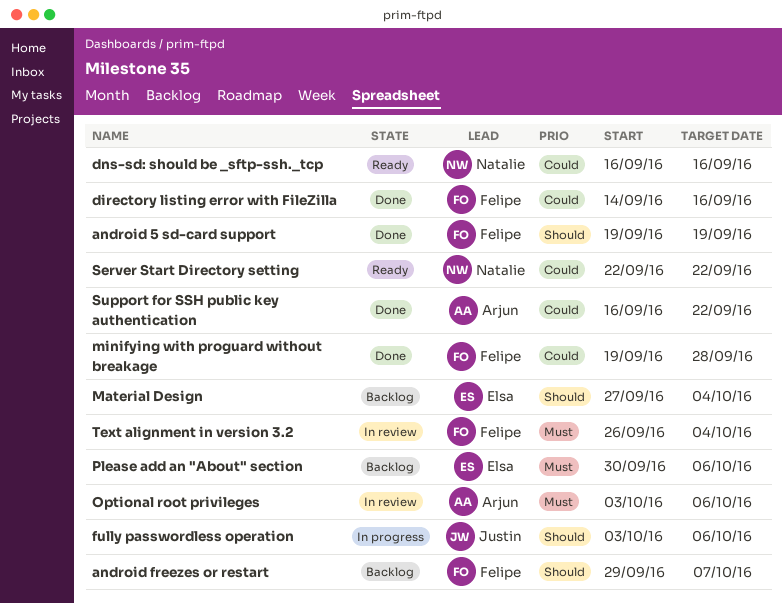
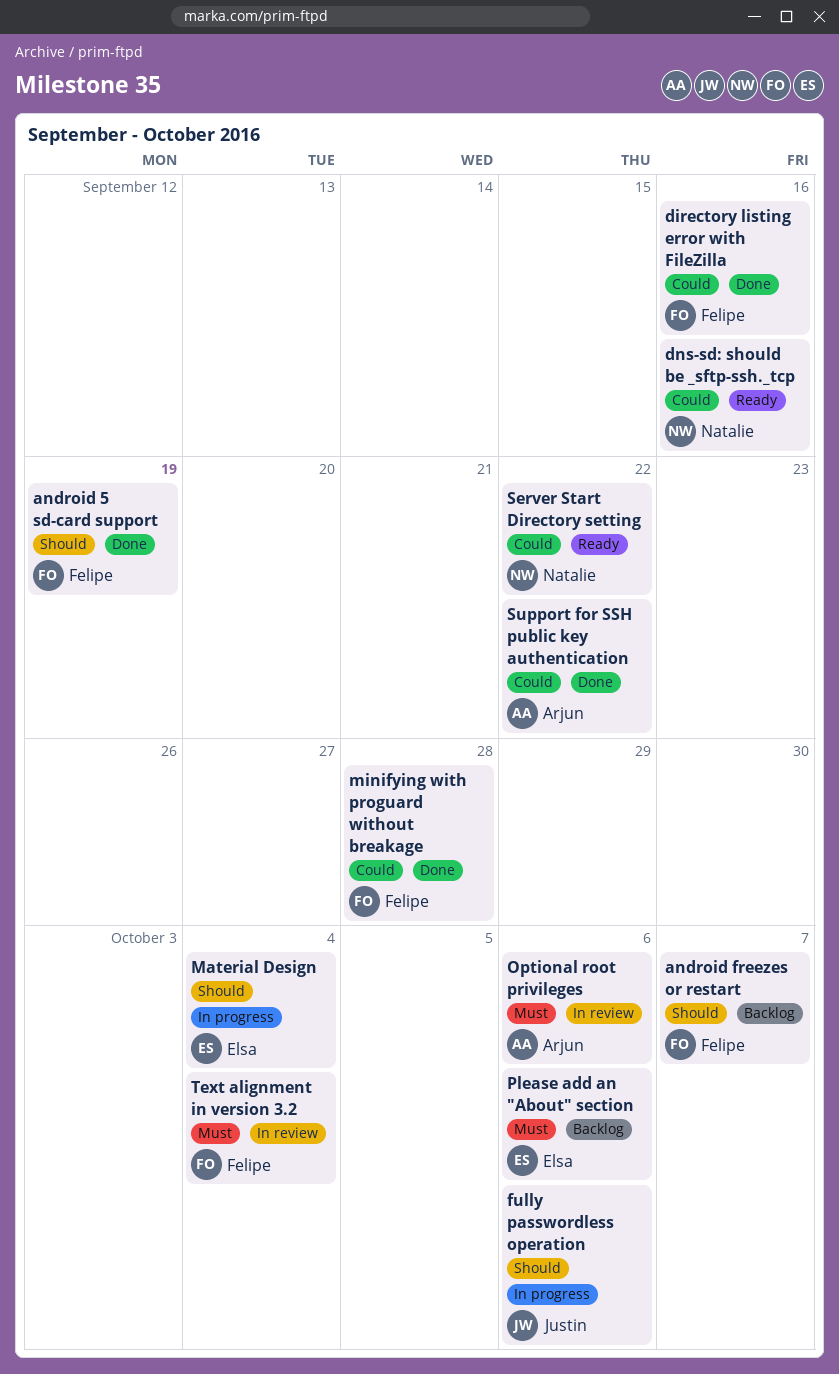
Material Design, status: Backlog -> In progress

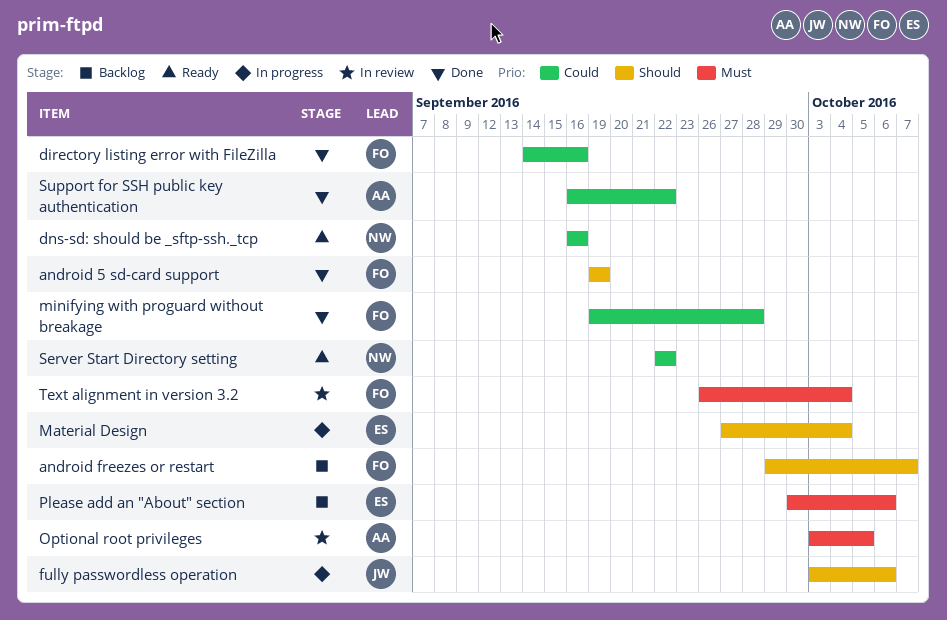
Optional root privileges, due: Oct 6 -> Oct 5

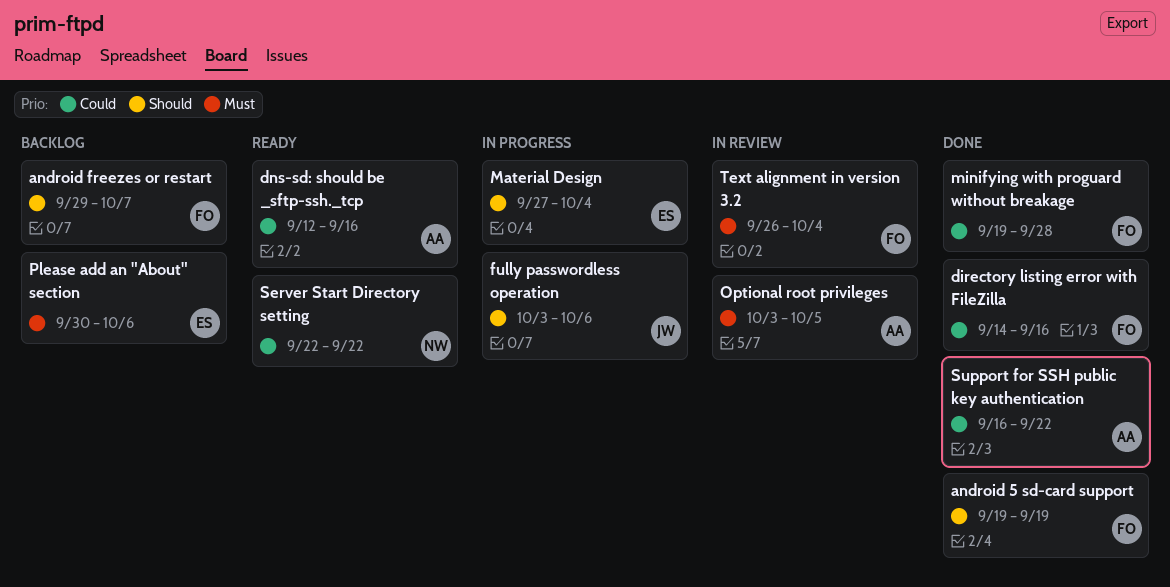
dns-sd: should be _sftp-ssh._tcp, owner: NW -> AA
dns-sd: should be _sftp-ssh._tcp, start: Sep 16 -> Sep 12

